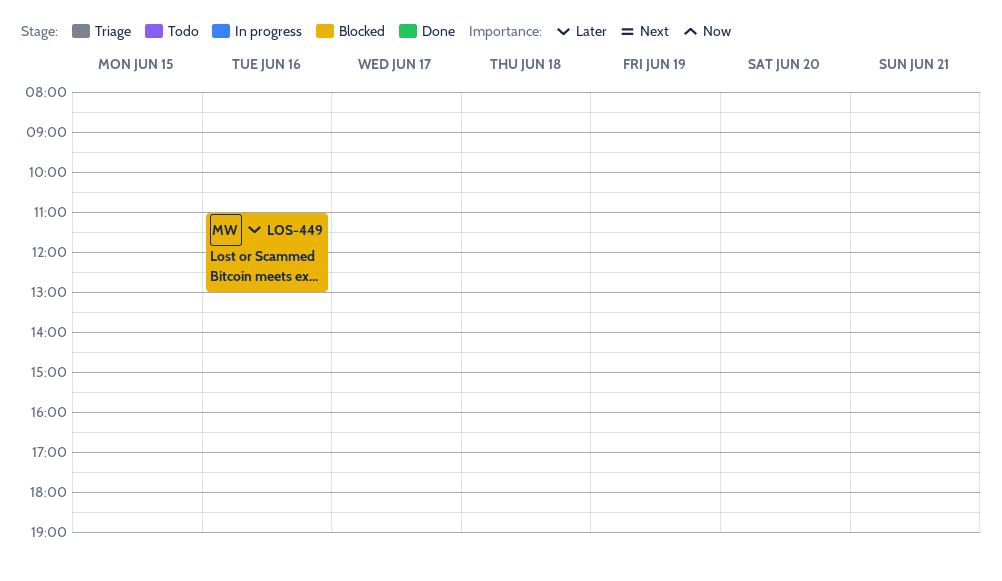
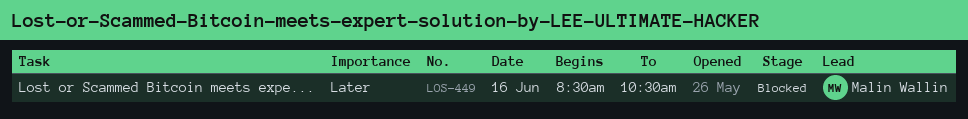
LOS-449, begins: 11:00 -> 08:30
LOS-449, ends: 13:00 -> 10:30

